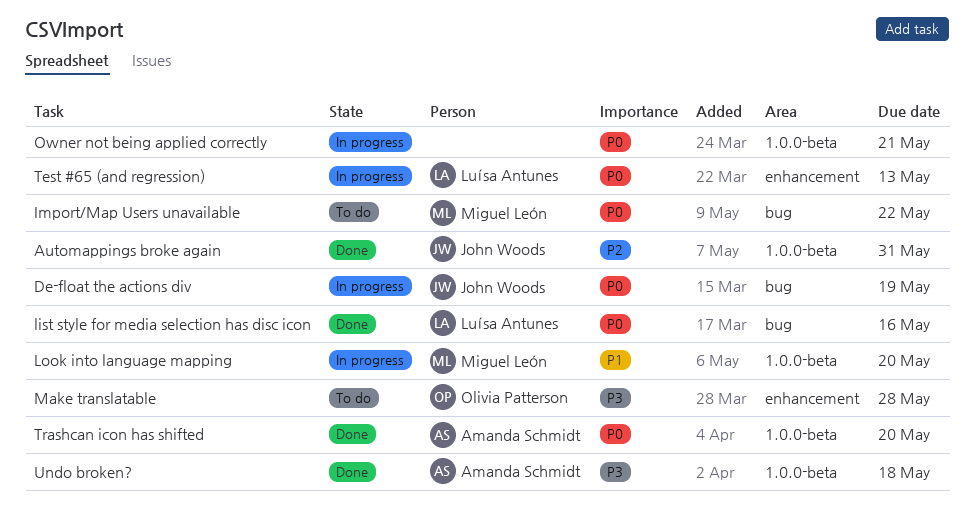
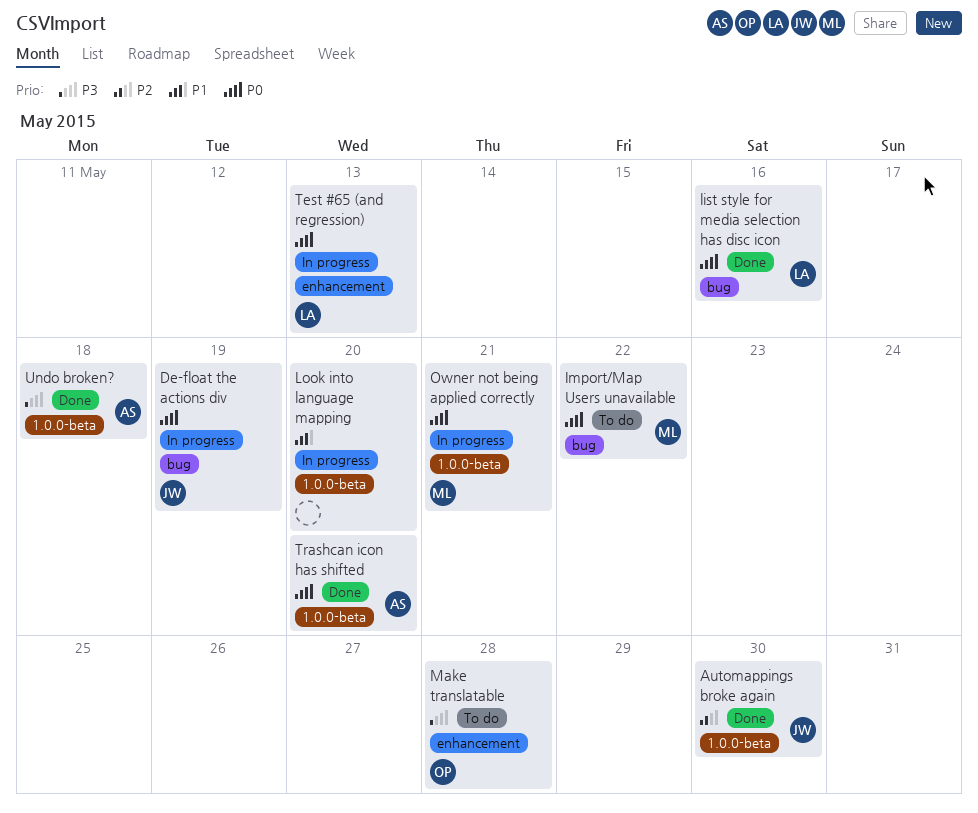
Automappings broke again, due: May 31 -> May 30
Look into language mapping, owner: Miguel León -> none
Owner not being applied correctly, owner: none -> Miguel León

